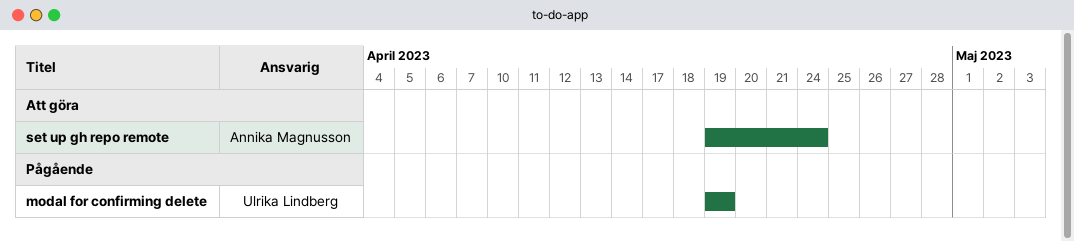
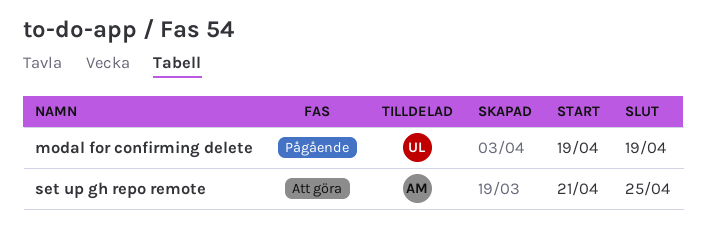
set up gh repo remote, start: Apr 19 -> Apr 21
set up gh repo remote, due: Apr 24 -> Apr 25

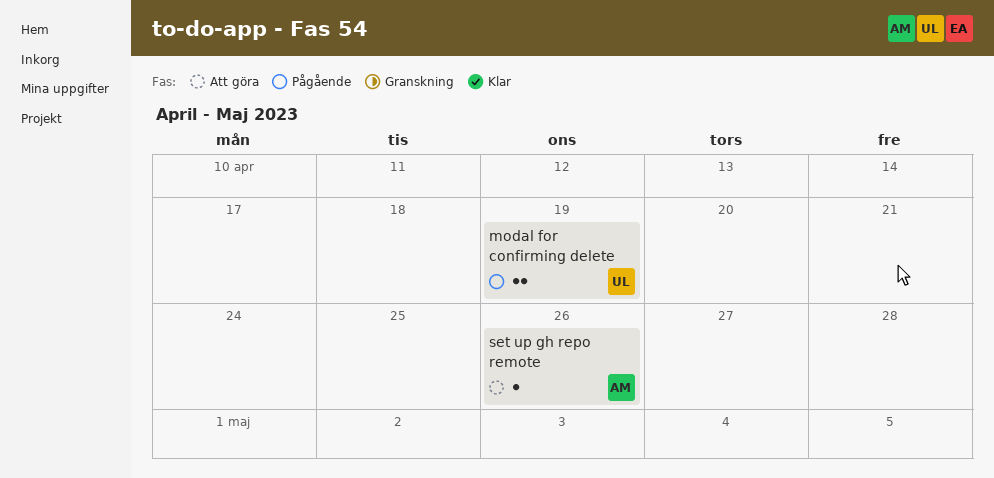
set up gh repo remote, due: Apr 25 -> Apr 26

